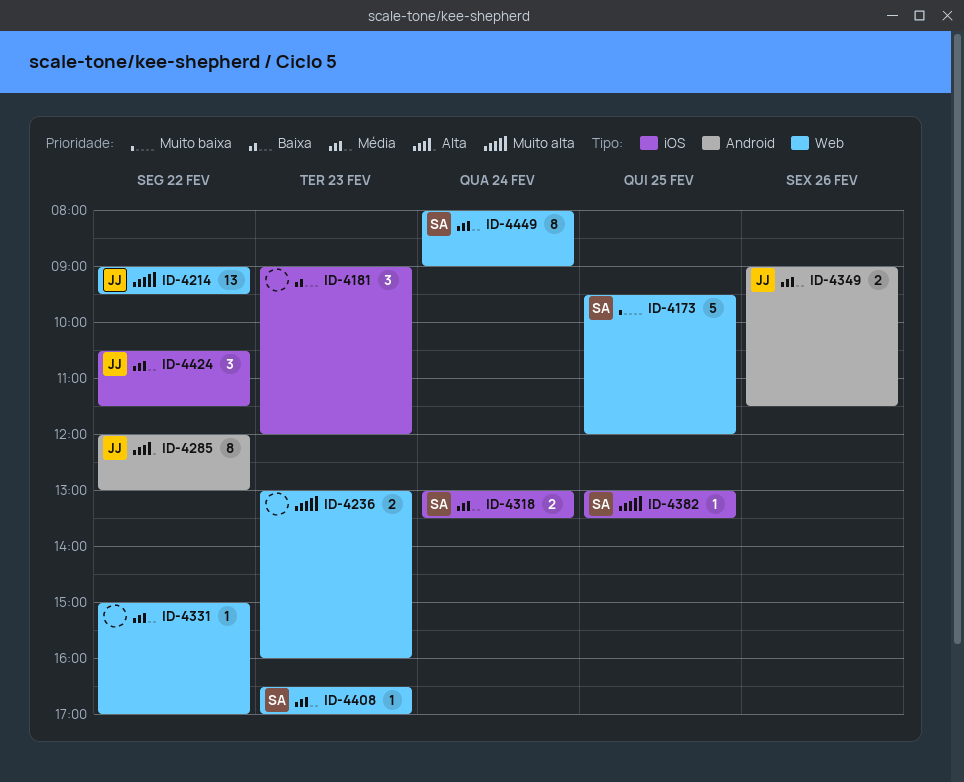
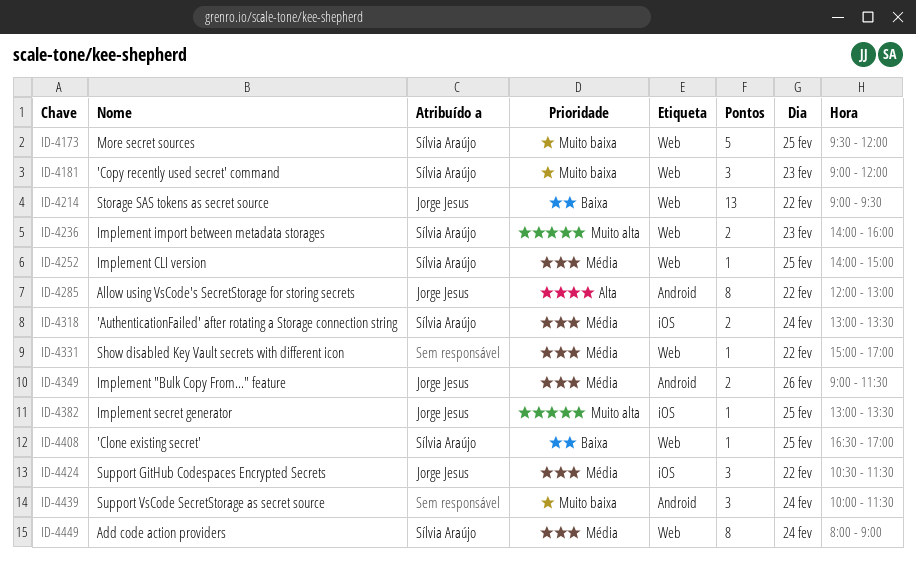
ID-4181, owner: none -> Sílvia Araújo
ID-4181, priority: Baixa -> Muito baixa
ID-4181, label: iOS -> Web
ID-4214, priority: Muito alta -> Baixa
ID-4236, owner: none -> Sílvia Araújo
ID-4236, begins: 13:00 -> 14:00
ID-4252: none -> present
ID-4382, owner: Sílvia Araújo -> Jorge Jesus
ID-4408, priority: Média -> Baixa
ID-4408, day: Feb 23 -> Feb 25
ID-4439: none -> present

